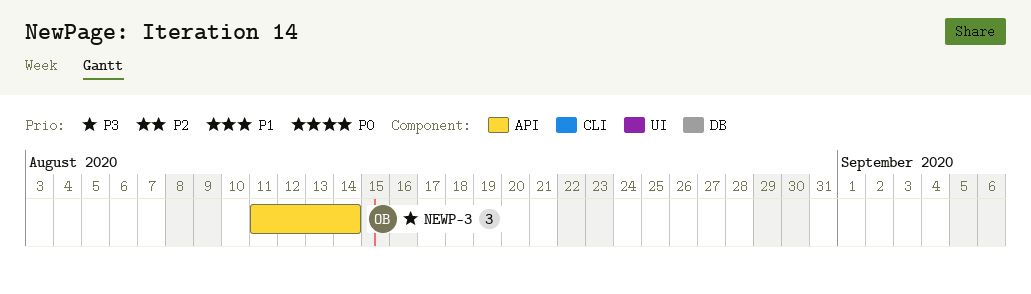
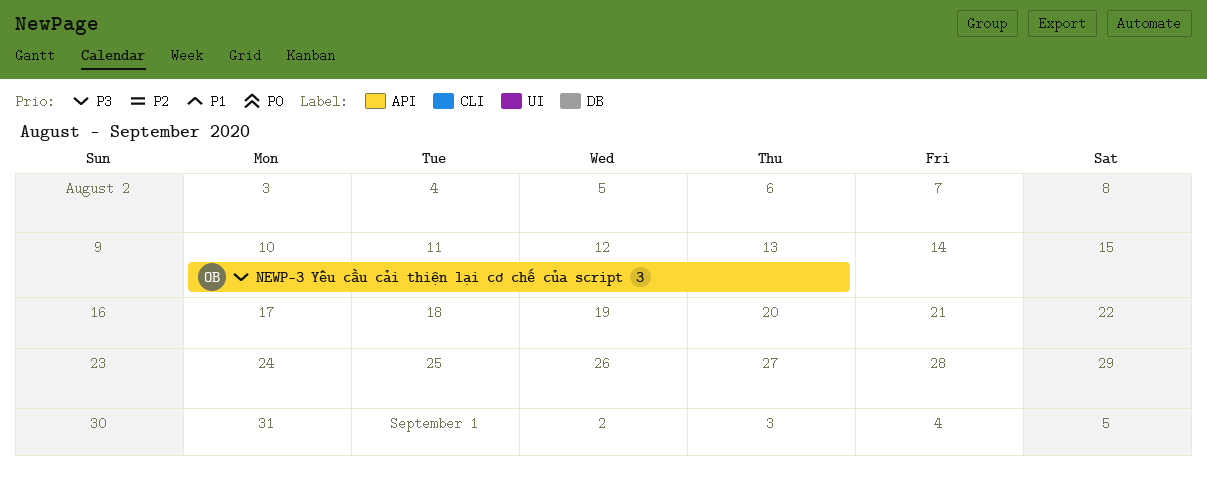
NEWP-3, start: Aug 11 -> Aug 10
NEWP-3, due: Aug 14 -> Aug 13

